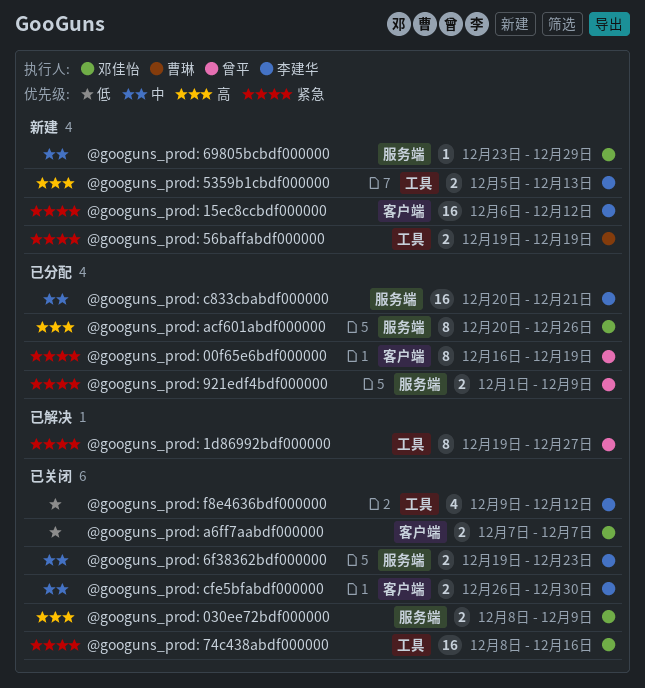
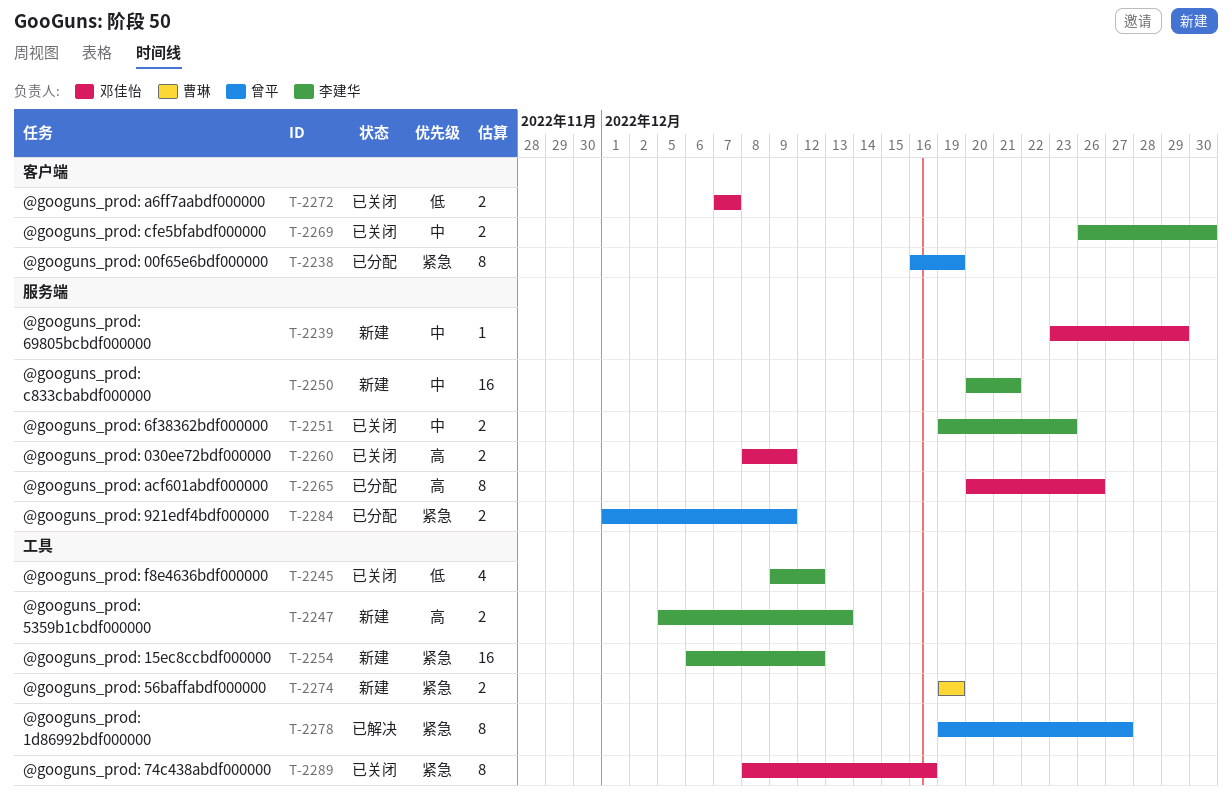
@googuns_prod: 15ec8ccbdf000000, label: 客户端 -> 工具
@googuns_prod: 74c438abdf000000, estimate: 16 -> 8
@googuns_prod: c833cbabdf000000, status: 已分配 -> 新建

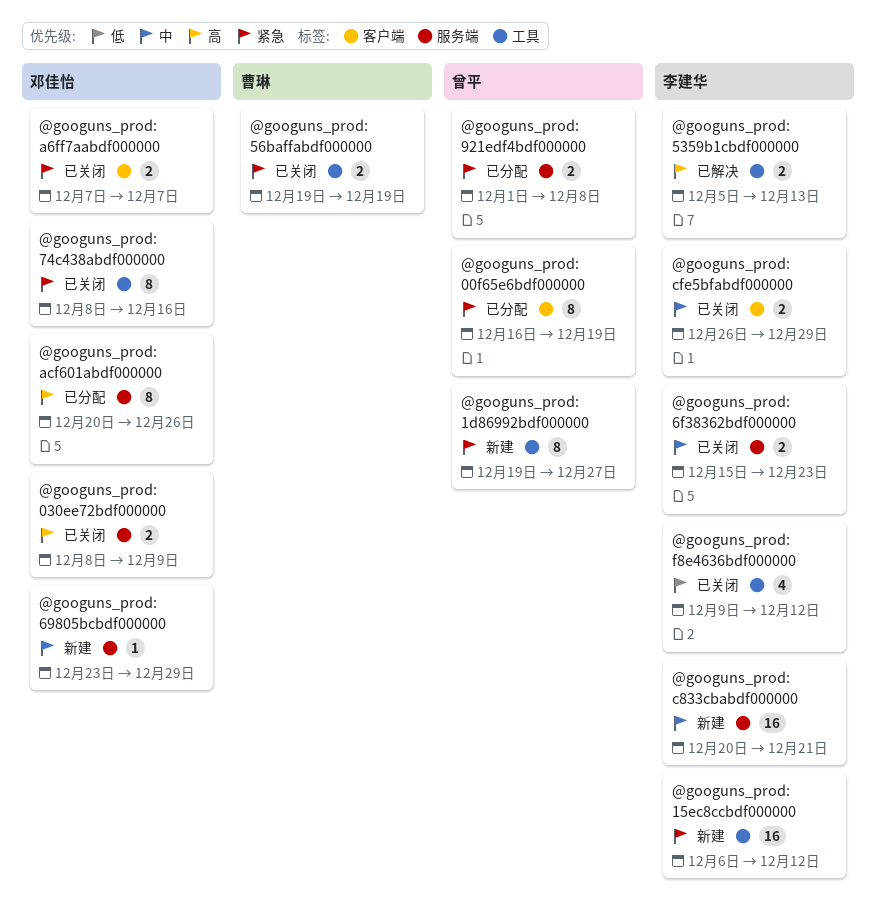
@googuns_prod: 1d86992bdf000000, status: 已解决 -> 新建
@googuns_prod: 5359b1cbdf000000, status: 新建 -> 已解决
@googuns_prod: 56baffabdf000000, status: 新建 -> 已关闭
@googuns_prod: 6f38362bdf000000, start: Dec 19 -> Dec 15
@googuns_prod: 921edf4bdf000000, due: Dec 9 -> Dec 8
@googuns_prod: a6ff7aabdf000000, priority: 低 -> 紧急
@googuns_prod: cfe5bfabdf000000, due: Dec 30 -> Dec 29

